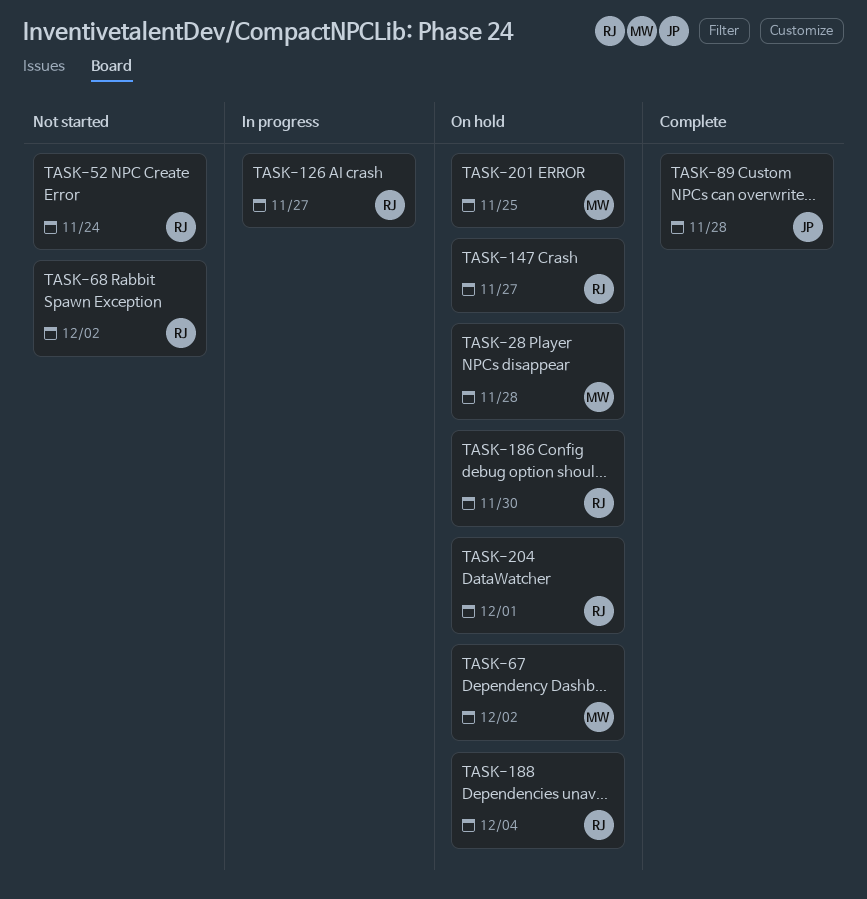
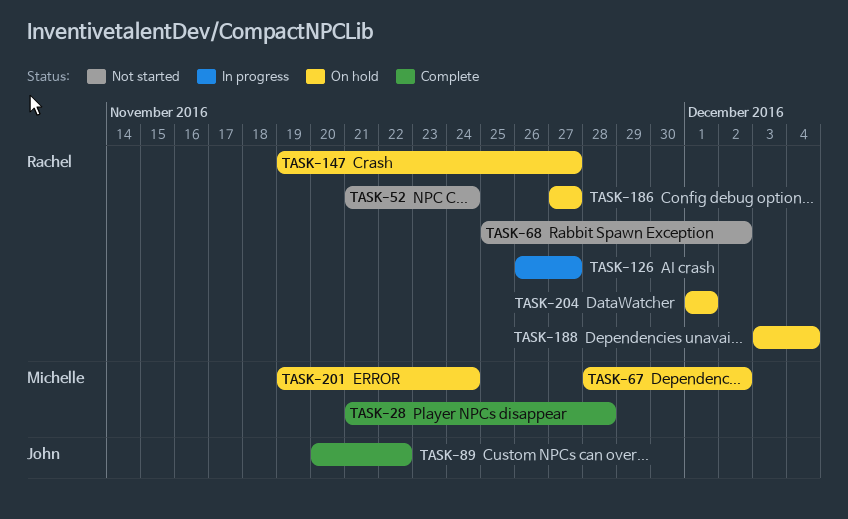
TASK-28, status: On hold -> Complete
TASK-89, due: Nov 28 -> Nov 22
TASK-186, due: Nov 30 -> Nov 27
TASK-201, due: Nov 25 -> Nov 24

